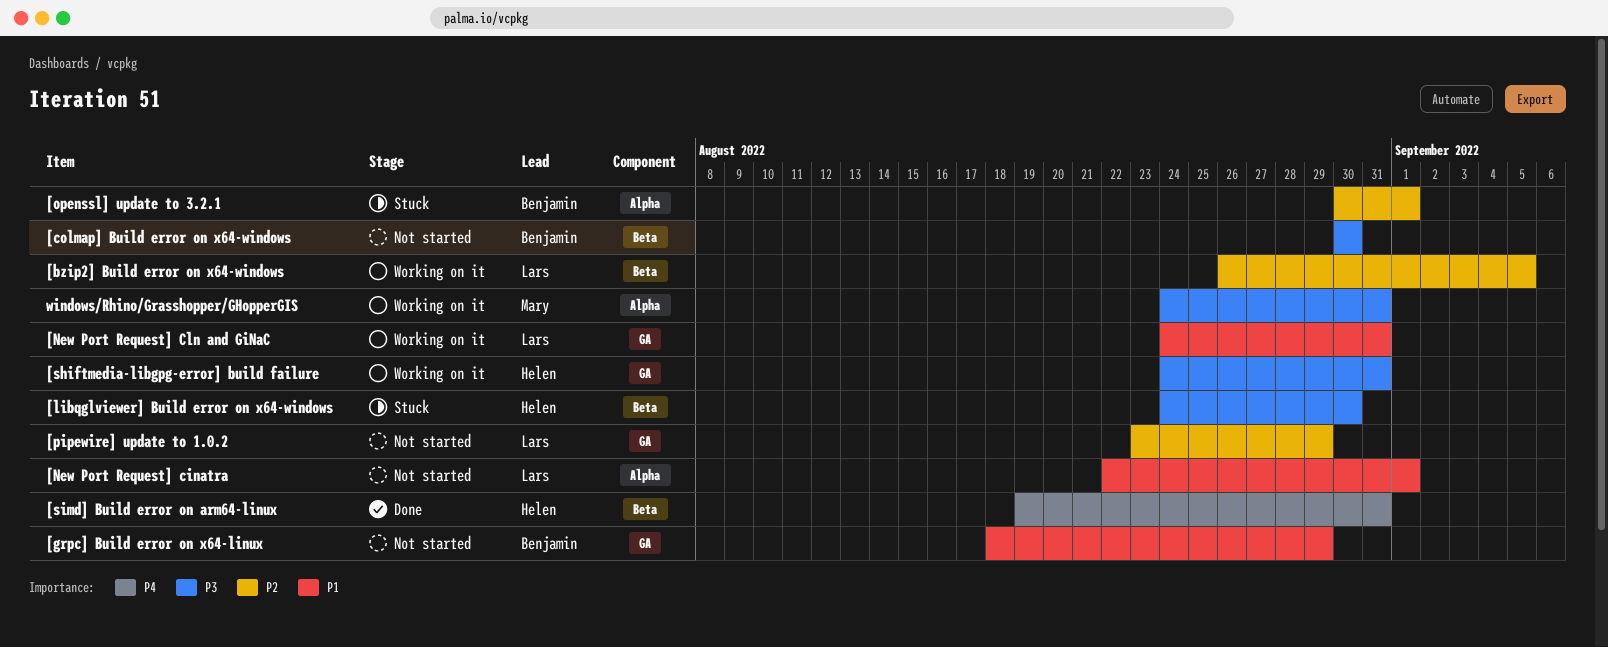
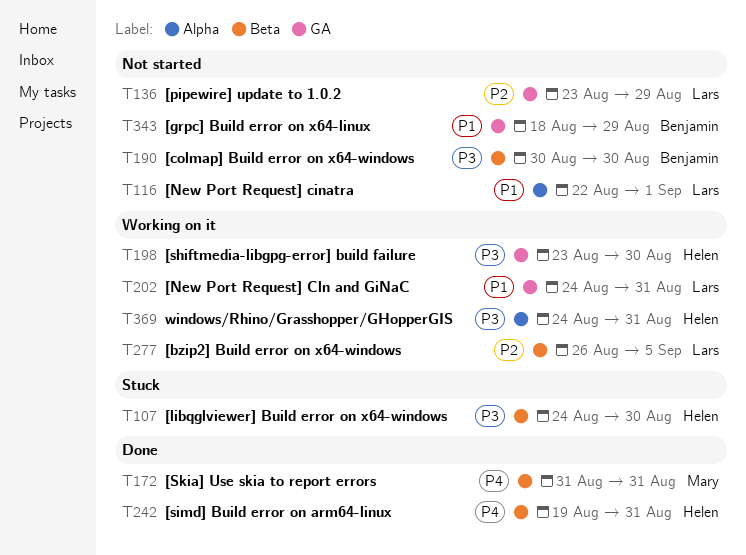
[openssl] update to 3.2.1: present -> none
[shiftmedia-libgpg-error] build failure, start: Aug 24 -> Aug 23
[shiftmedia-libgpg-error] build failure, due: Aug 31 -> Aug 30
[Skia] Use skia to report errors: none -> present
windows/Rhino/Grasshopper/GHopperGIS, owner: Mary -> Helen

